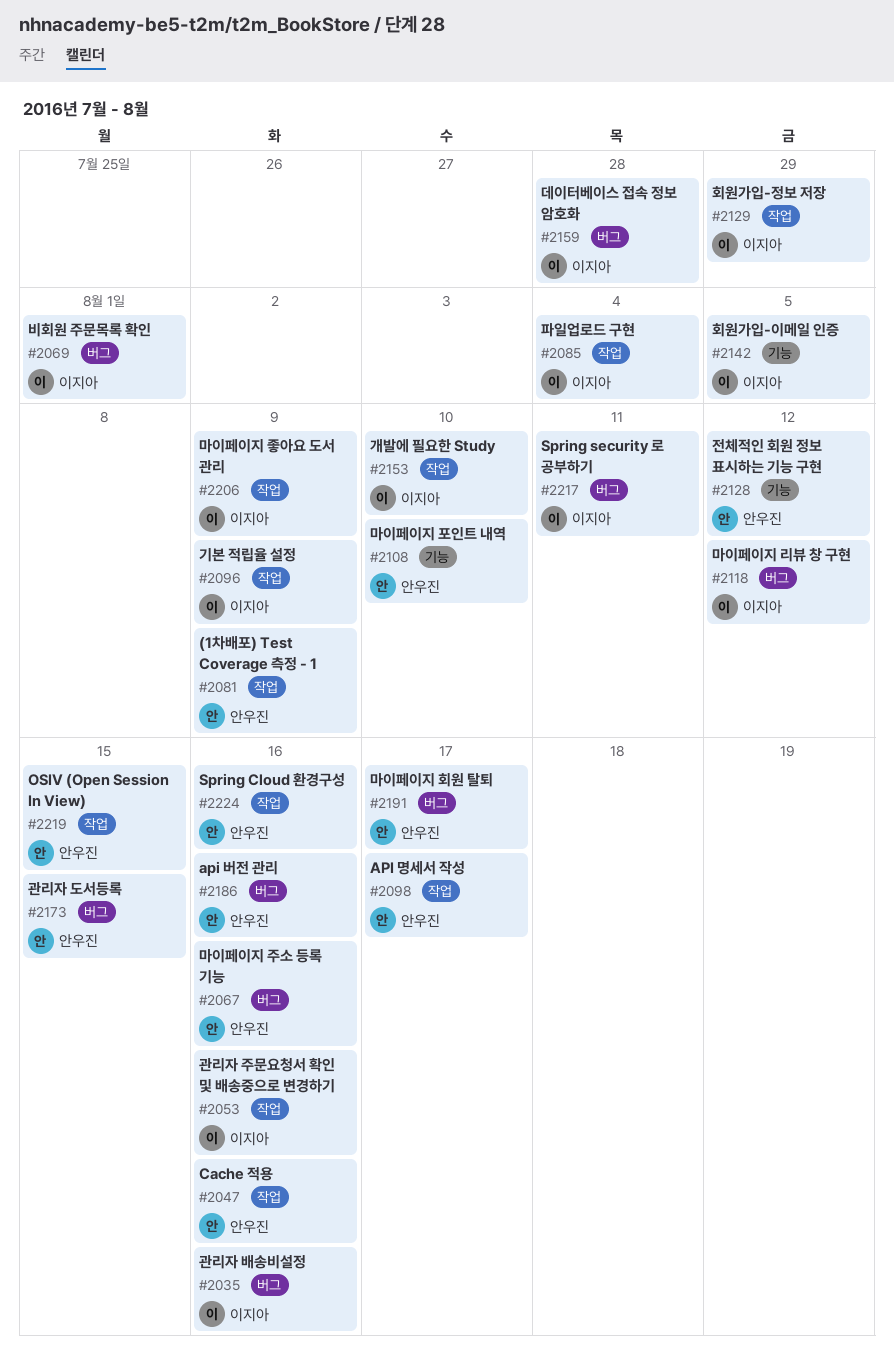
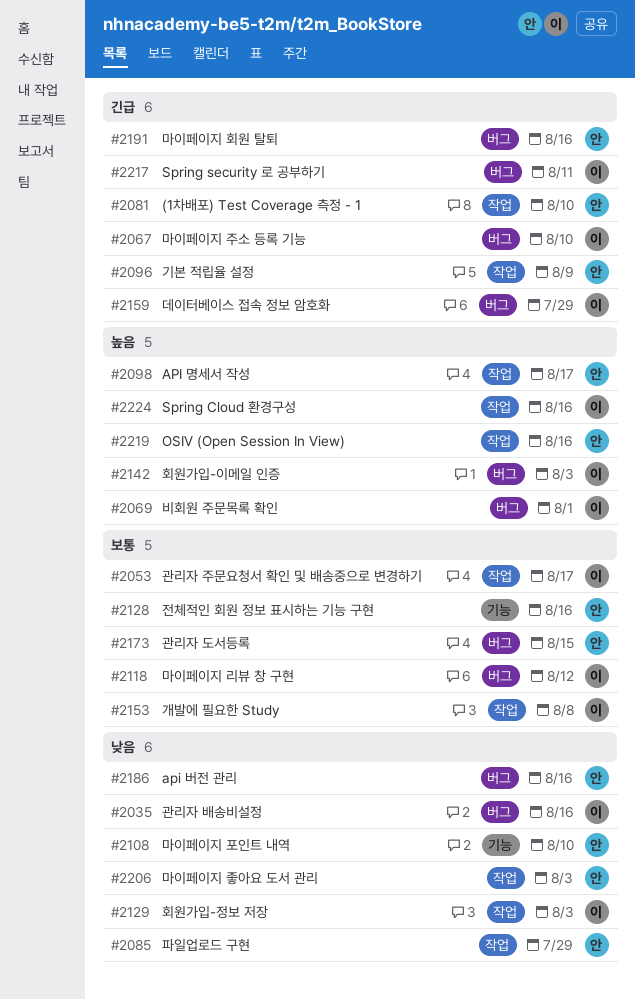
#2047: present -> none
#2053, due: Aug 16 -> Aug 17
#2067, owner: 안우진 -> 이지아
#2067, due: Aug 16 -> Aug 10
#2081, due: Aug 9 -> Aug 10
#2085, owner: 이지아 -> 안우진
#2085, due: Aug 4 -> Jul 29
#2096, owner: 이지아 -> 안우진
#2128, due: Aug 12 -> Aug 16
#2129, due: Jul 29 -> Aug 3
#2142, label: 기능 -> 버그
#2142, due: Aug 5 -> Aug 3
#2153, due: Aug 10 -> Aug 8
#2159, due: Jul 28 -> Jul 29
#2191, due: Aug 17 -> Aug 16
#2206, owner: 이지아 -> 안우진
#2206, due: Aug 9 -> Aug 3
#2219, due: Aug 15 -> Aug 16
#2224, owner: 안우진 -> 이지아

